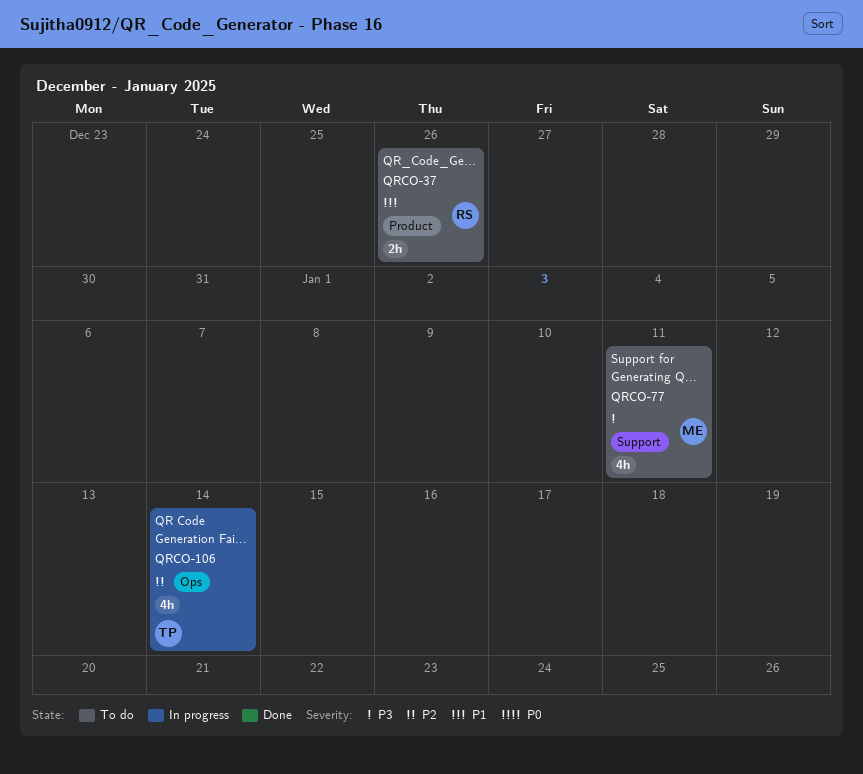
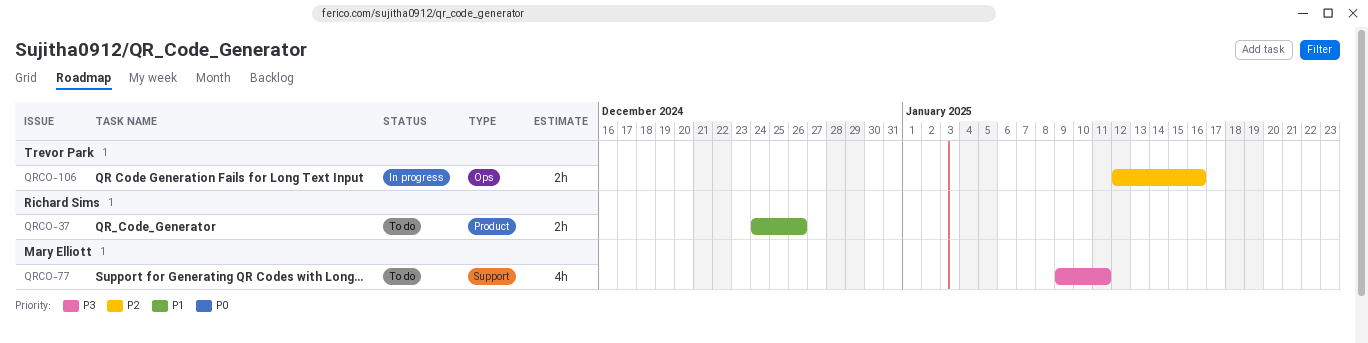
QRCO-106, estimate: 4h -> 2h
QRCO-106, due: Jan 14 -> Jan 16

